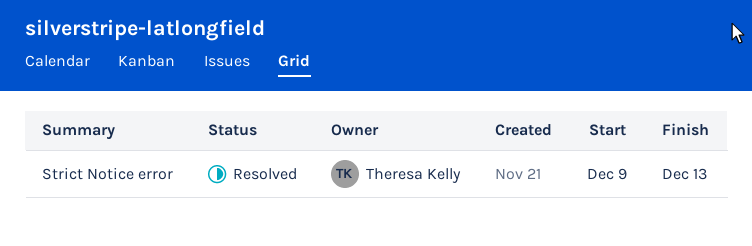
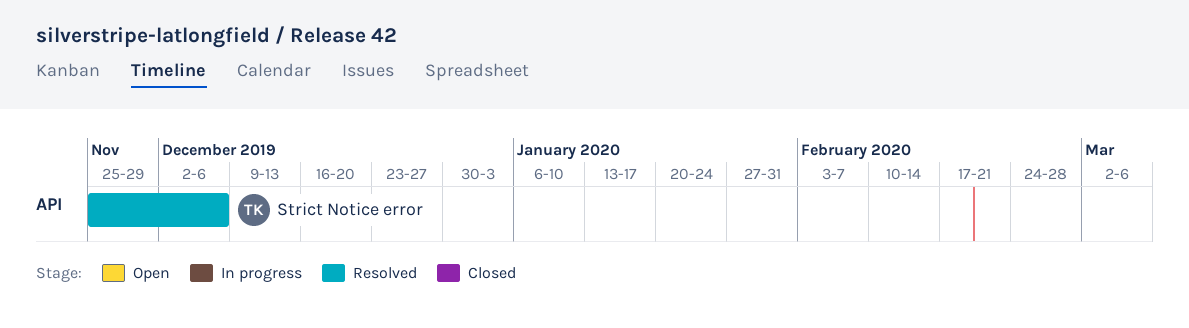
Strict Notice error, start: Dec 9 -> Nov 25
Strict Notice error, due: Dec 13 -> Dec 6

